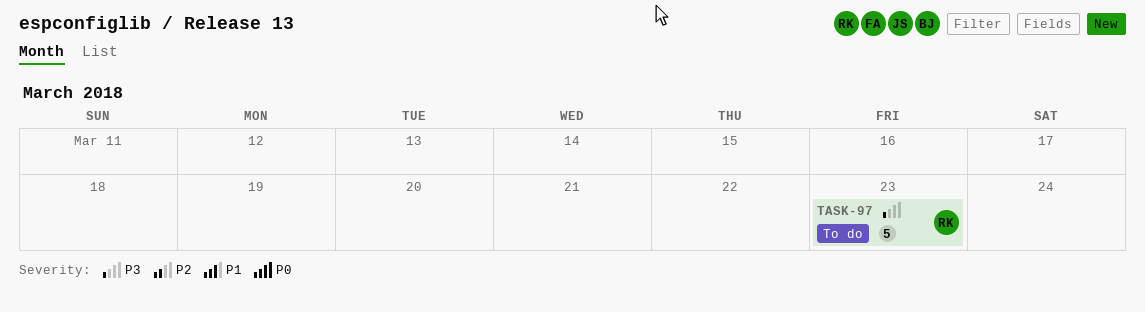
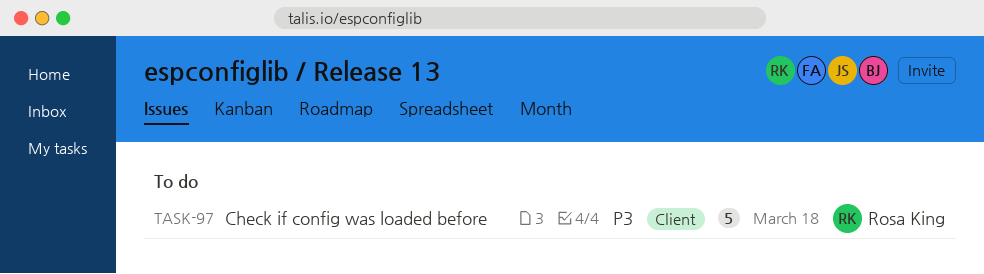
TASK-97, due: Mar 23 -> Mar 18

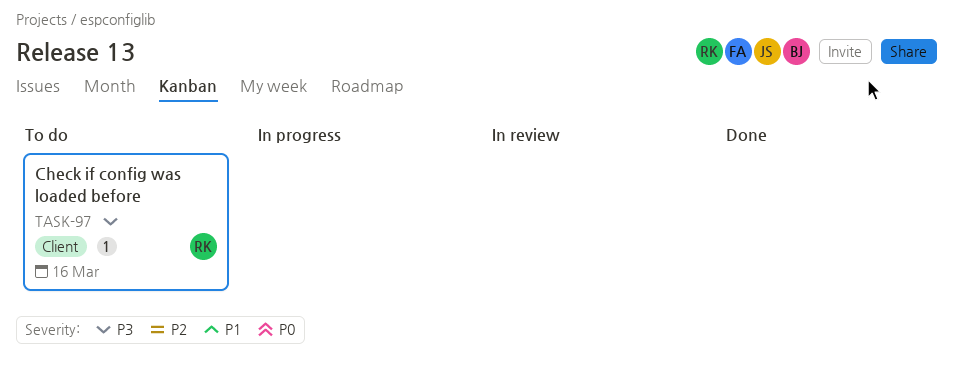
TASK-97, estimate: 5 -> 1
TASK-97, due: Mar 18 -> Mar 16

